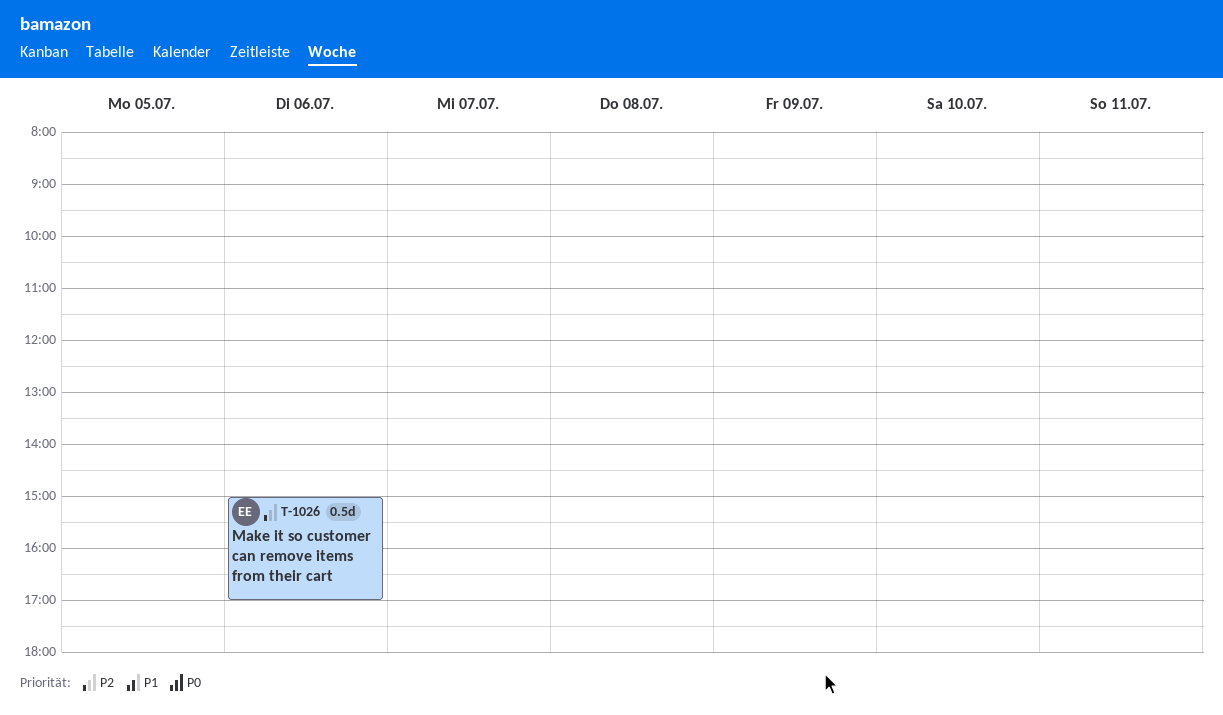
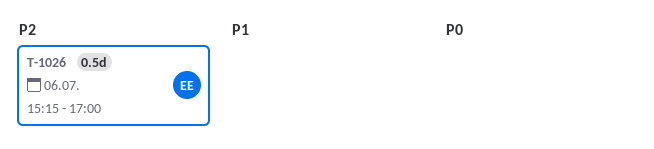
T-1026, begins: 15:00 -> 15:15

